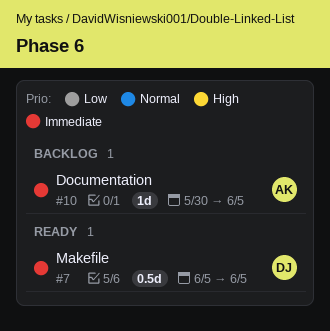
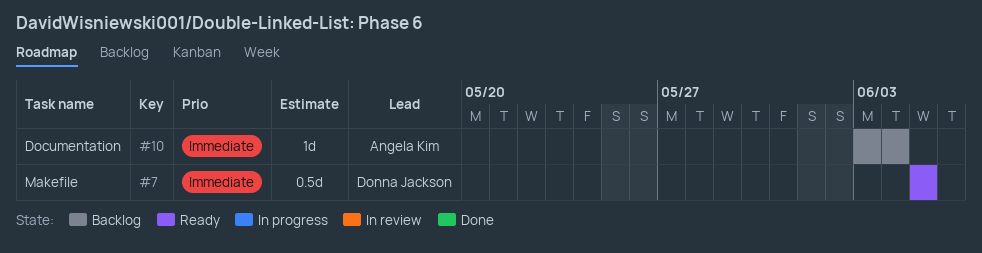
#10, start: May 30 -> Jun 3
#10, due: Jun 5 -> Jun 4

